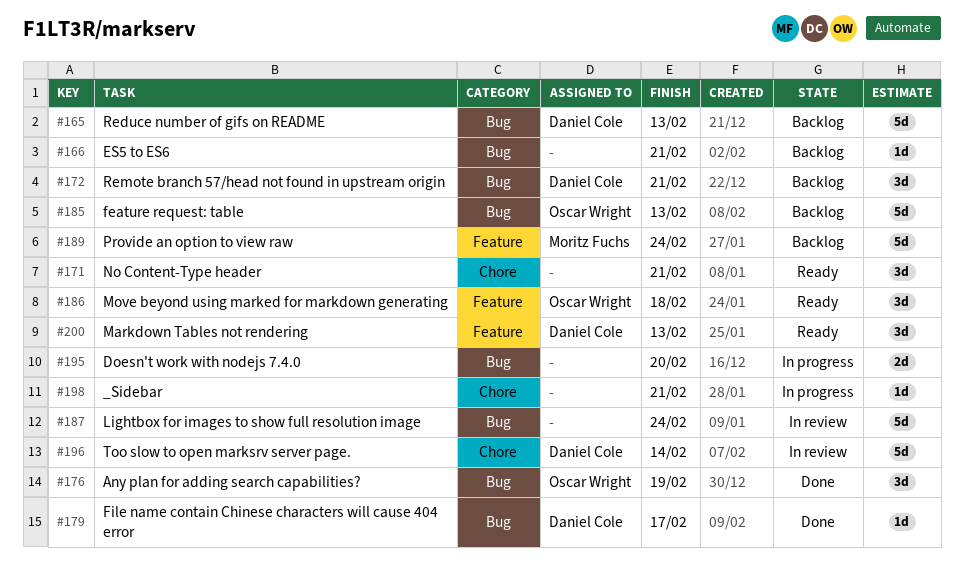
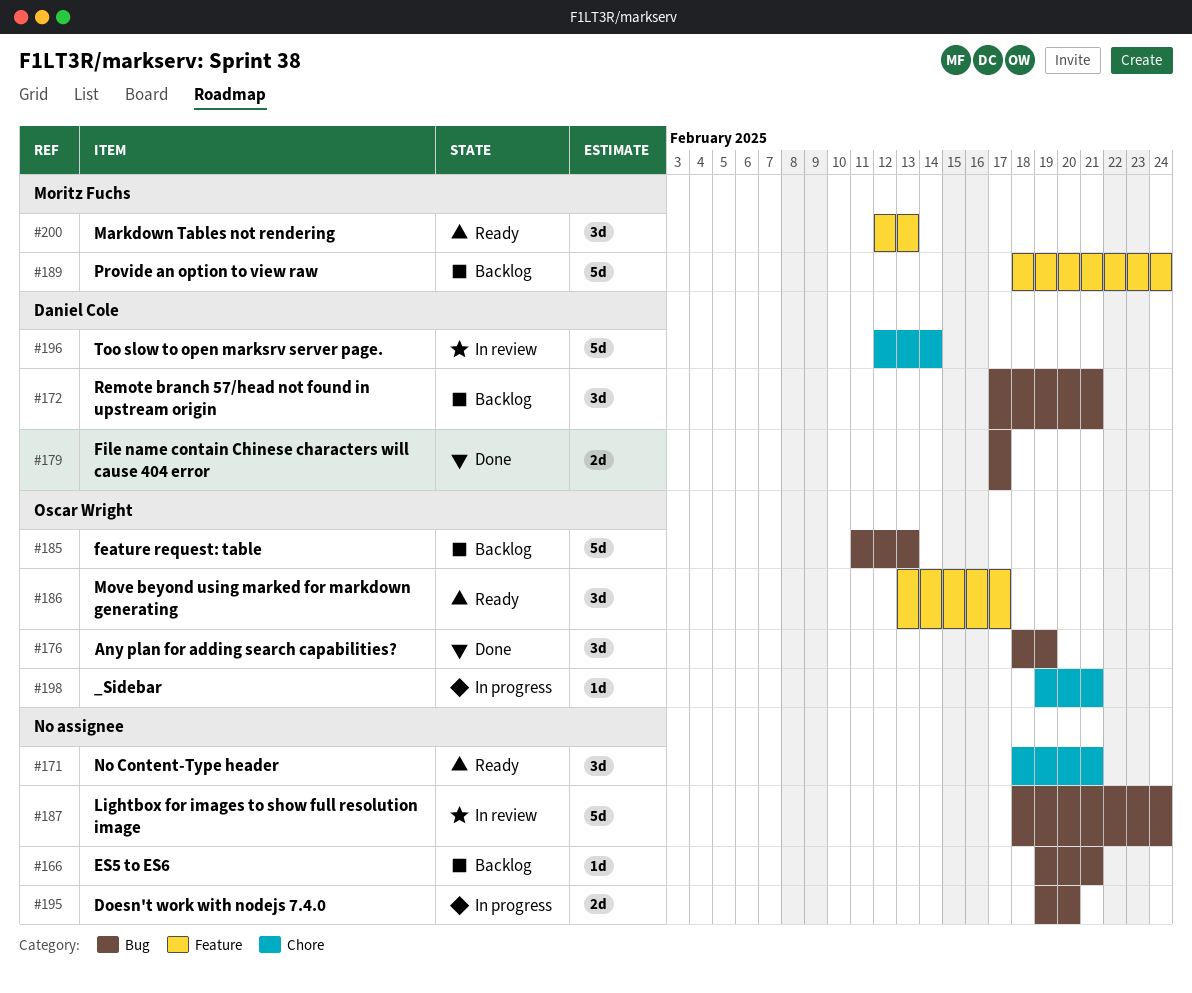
#165: present -> none
#179, estimate: 1d -> 2d
#186, due: Feb 18 -> Feb 17
#198, owner: none -> Oscar Wright
#200, owner: Daniel Cole -> Moritz Fuchs

